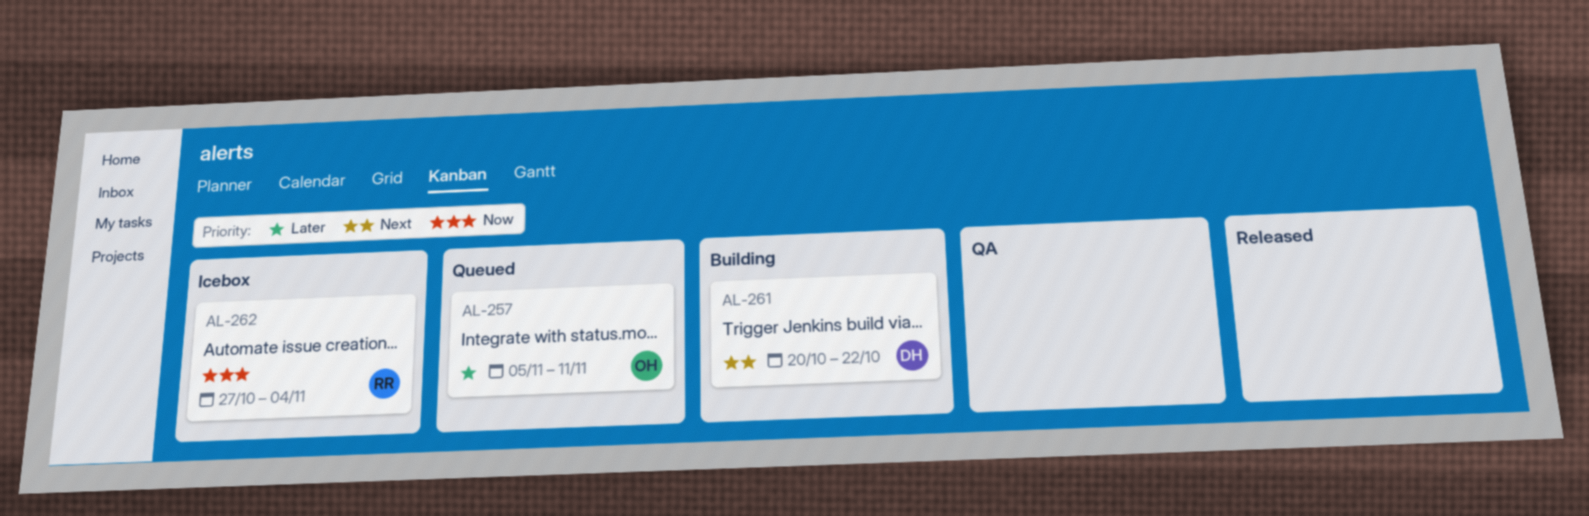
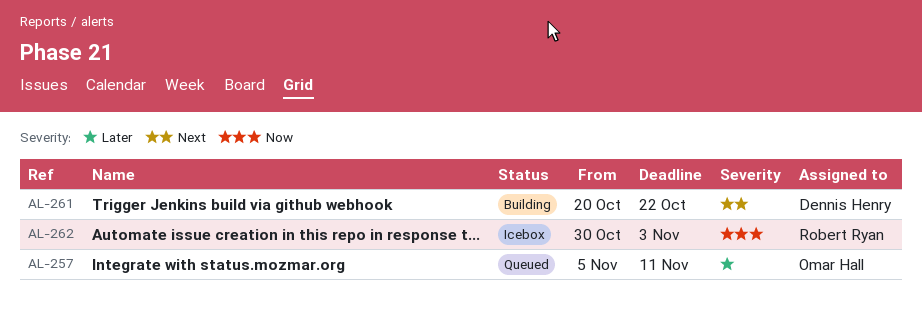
AL-262, start: Oct 27 -> Oct 30
AL-262, due: Nov 4 -> Nov 3

